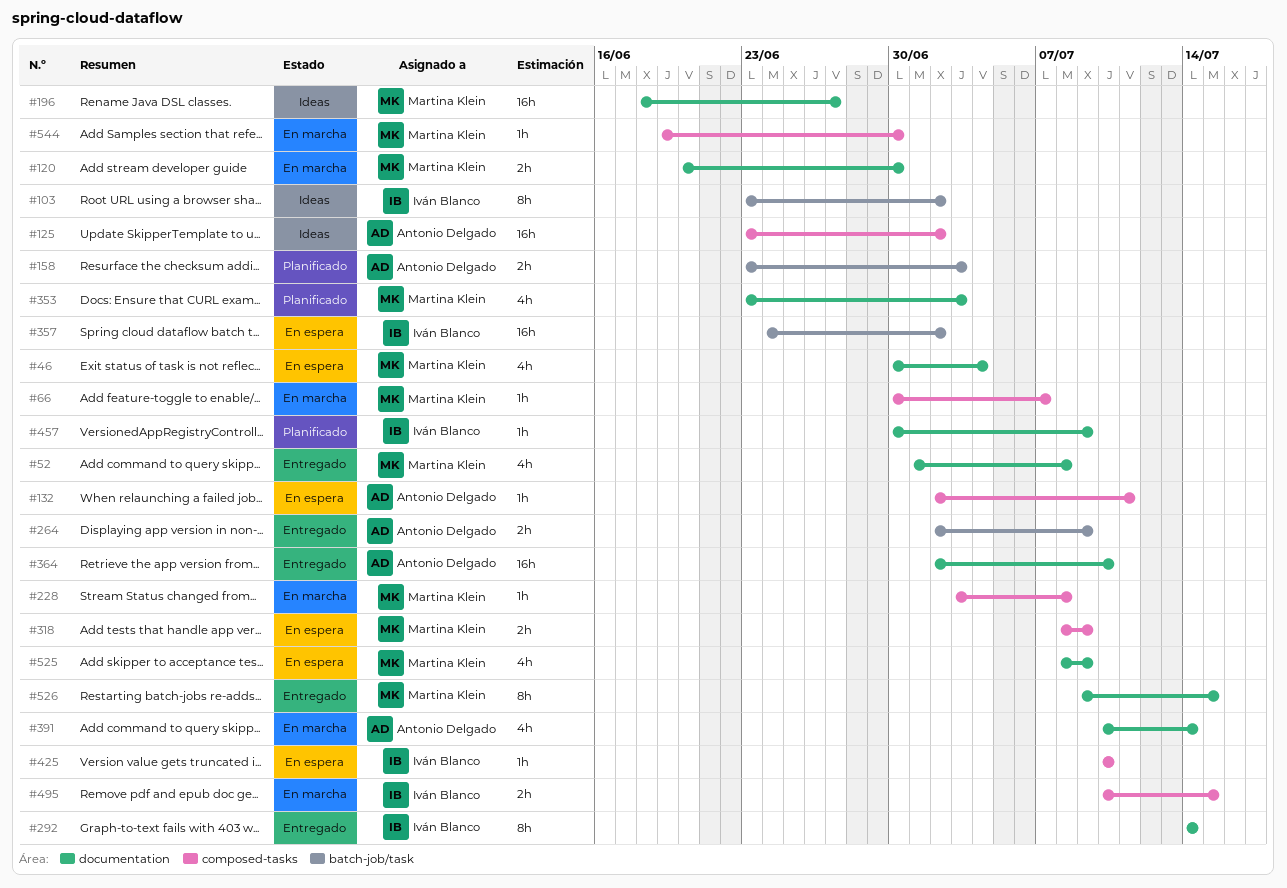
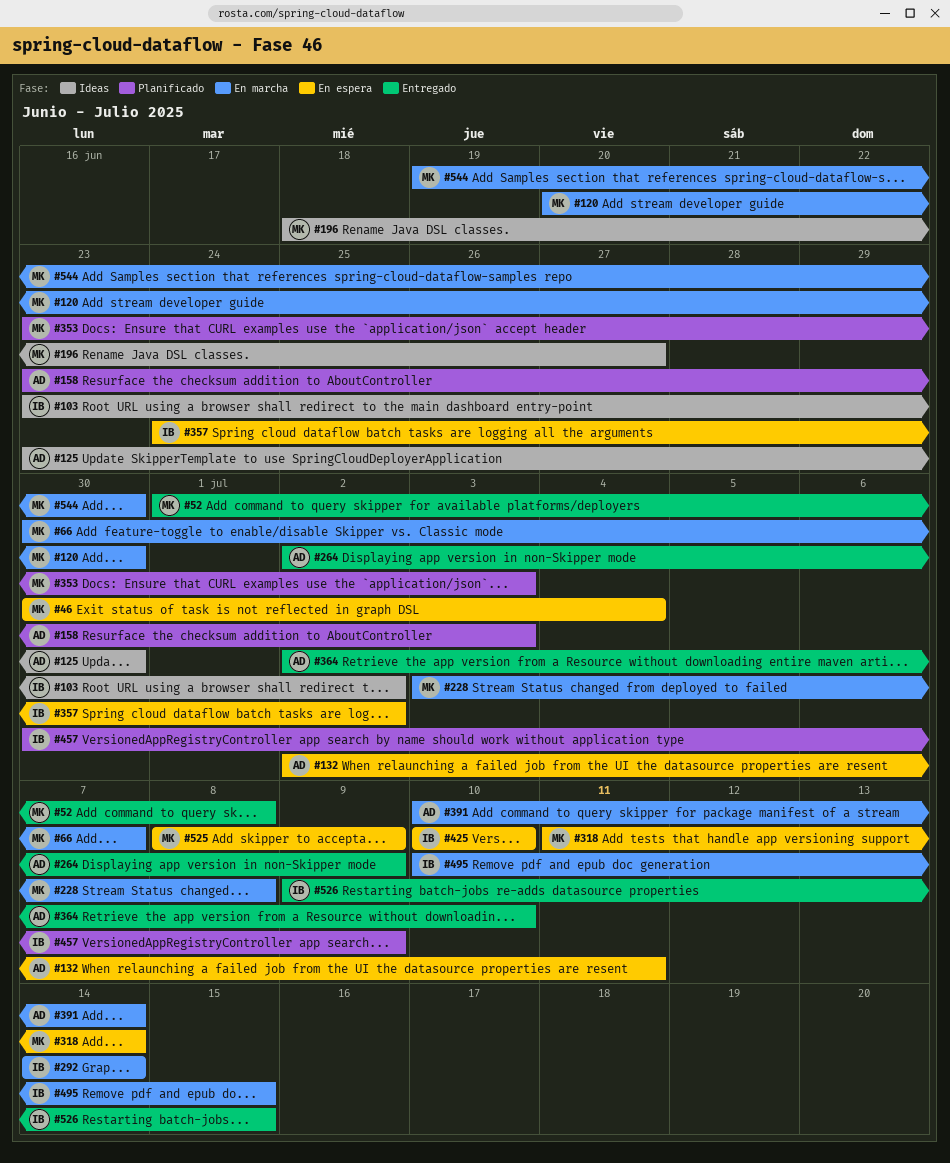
#125, due: Jul 2 -> Jun 30
#292, status: Entregado -> En marcha
#318, start: Jul 8 -> Jul 11
#318, due: Jul 9 -> Jul 14
#526, owner: Martina Klein -> Iván Blanco

